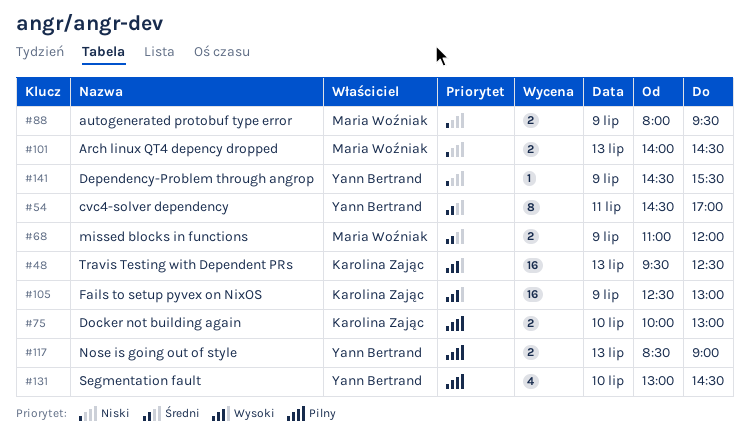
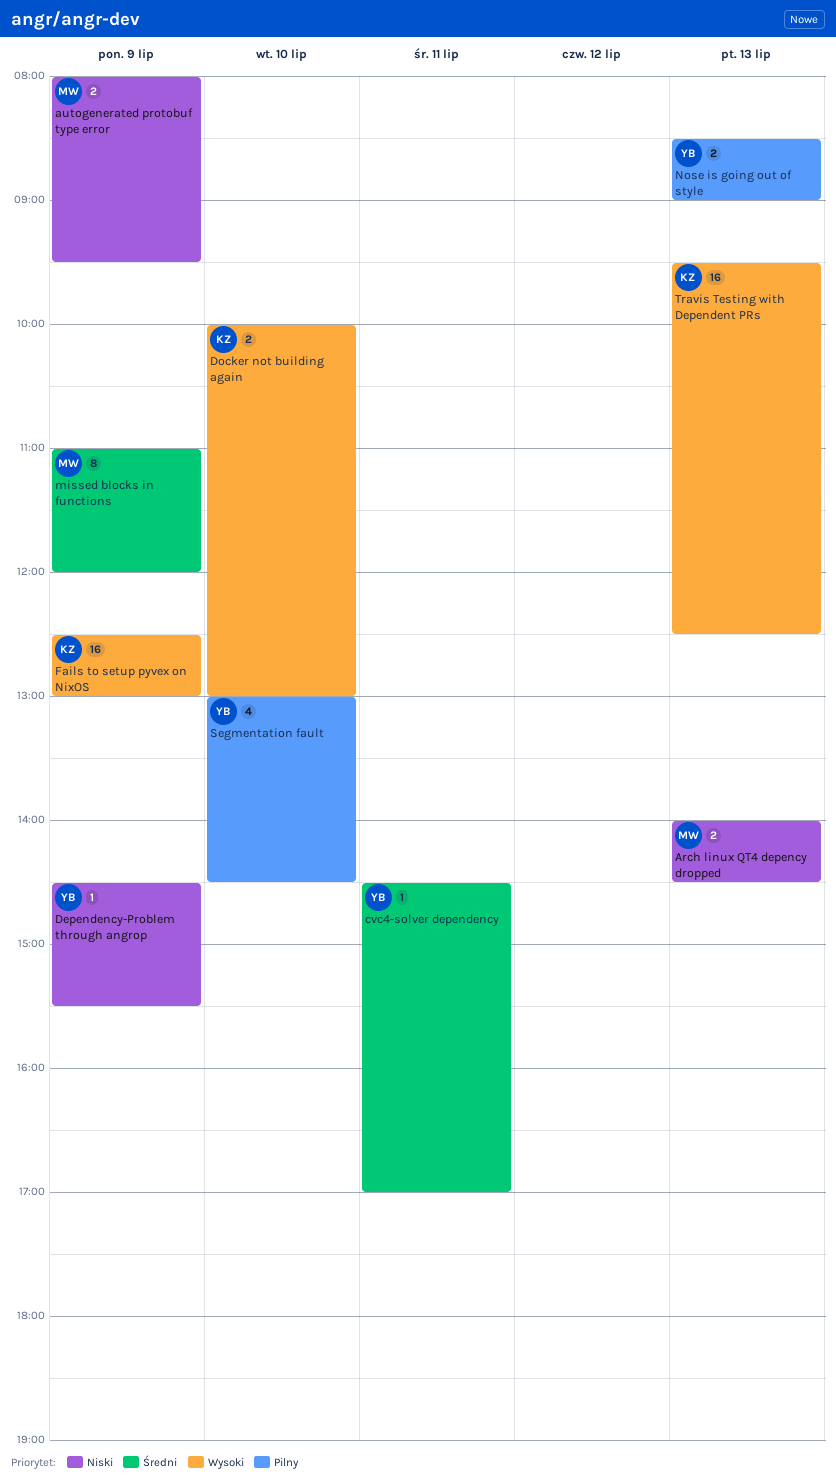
cvc4-solver dependency, estimate: 8 -> 1
Docker not building again, priority: Pilny -> Wysoki
missed blocks in functions, estimate: 2 -> 8

